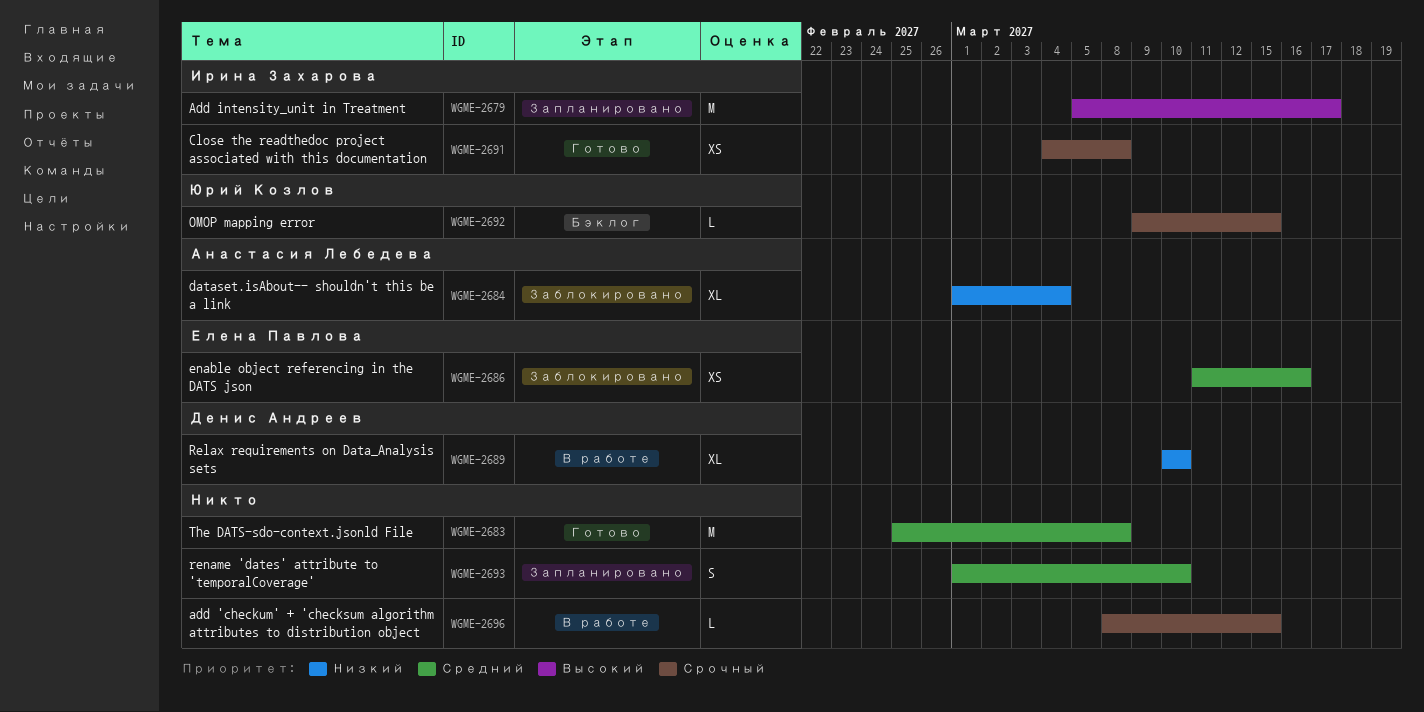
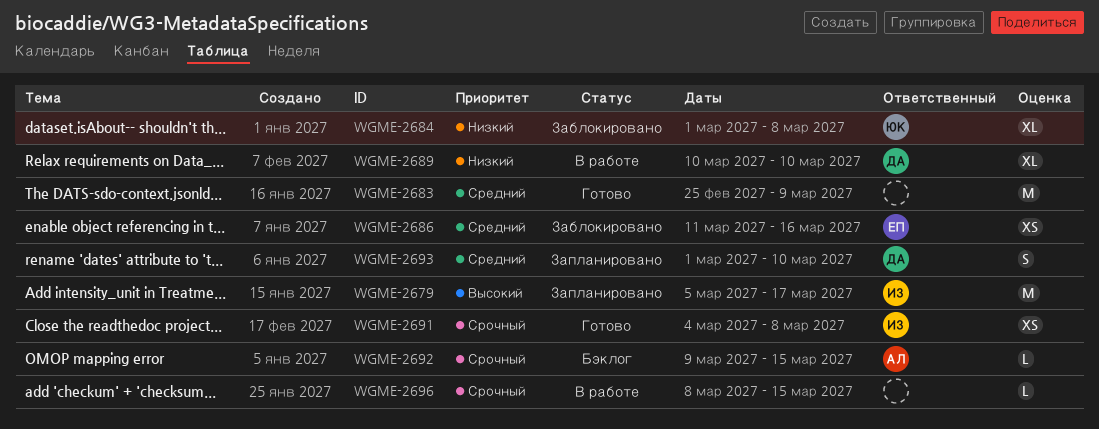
WGME-2683, due: Mar 8 -> Mar 9
WGME-2684, owner: Анастасия Лебедева -> Юрий Козлов
WGME-2684, due: Mar 4 -> Mar 8
WGME-2692, owner: Юрий Козлов -> Анастасия Лебедева
WGME-2693, owner: none -> Денис Андреев

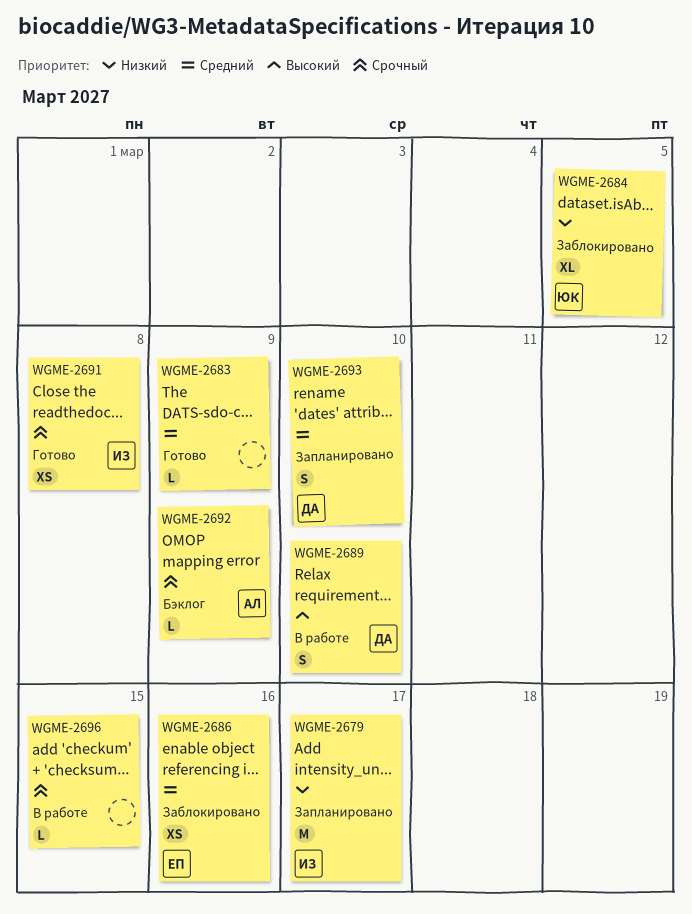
WGME-2679, priority: Высокий -> Низкий
WGME-2683, estimate: M -> L
WGME-2684, due: Mar 8 -> Mar 5
WGME-2689, priority: Низкий -> Высокий
WGME-2689, estimate: XL -> S
WGME-2692, due: Mar 15 -> Mar 9

